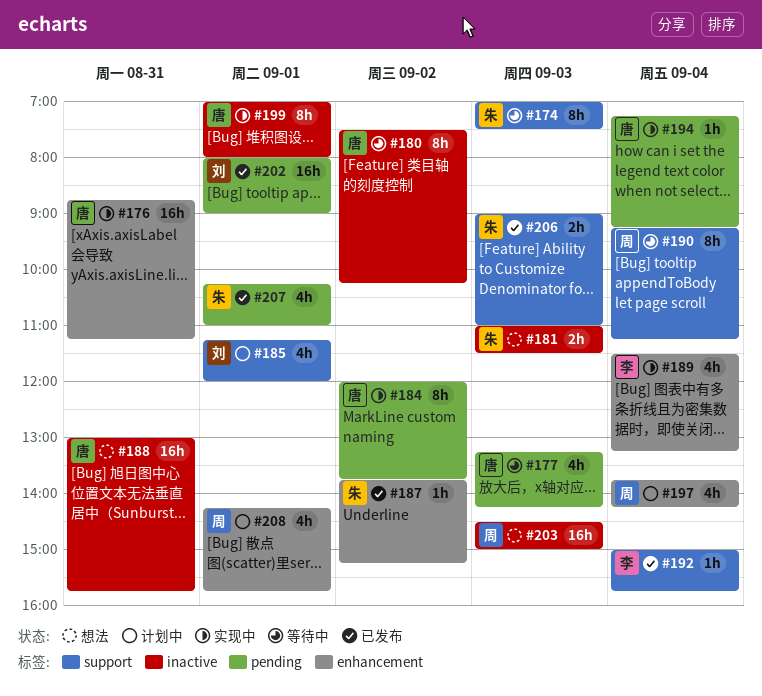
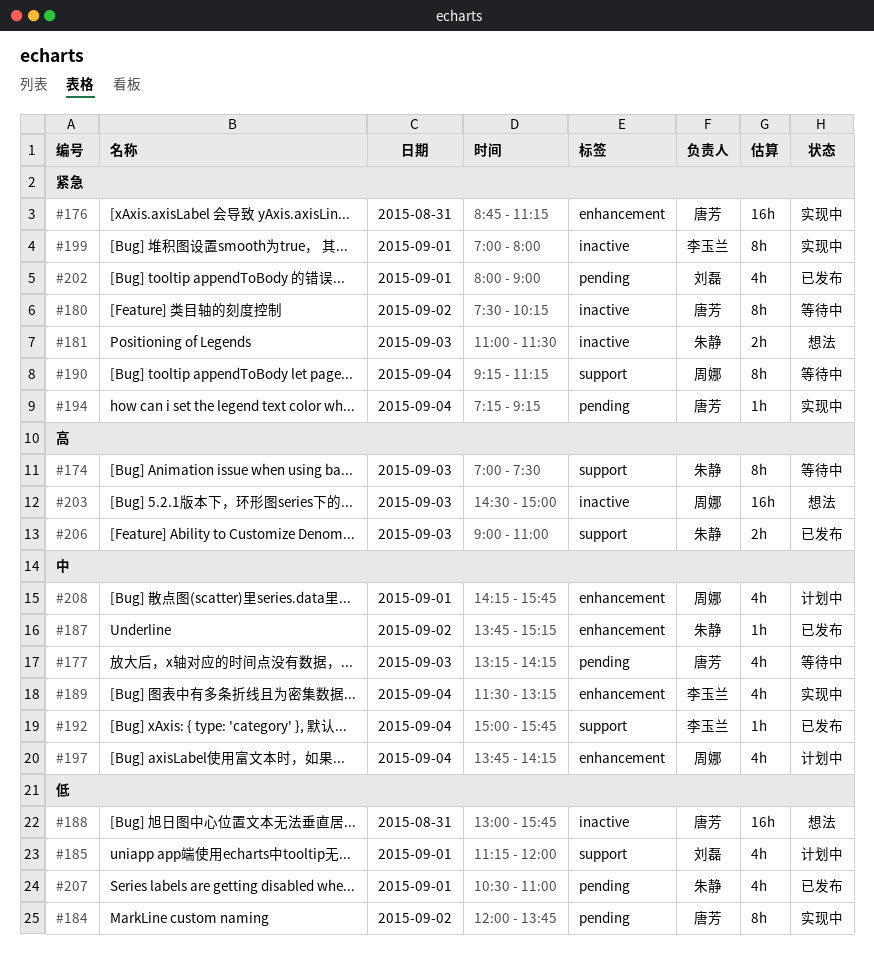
#199, owner: 唐芳 -> 李玉兰
#202, estimate: 16h -> 4h
#207, begins: 10:15 -> 10:30

